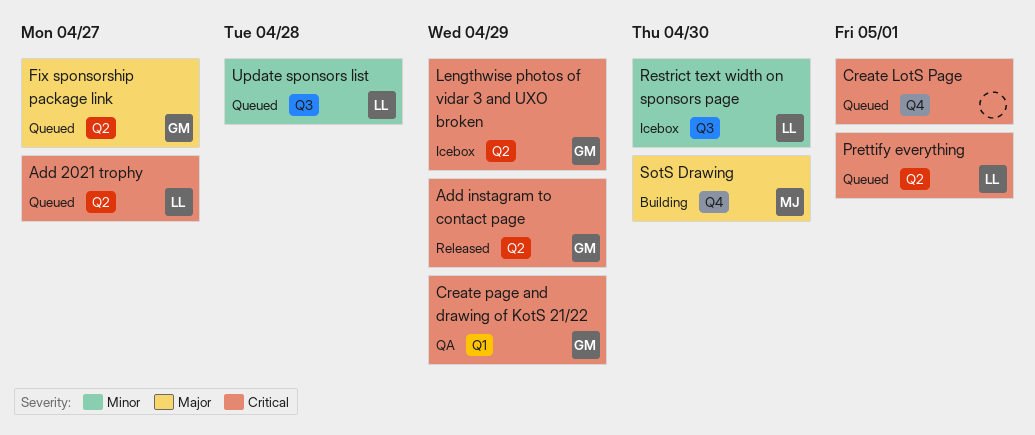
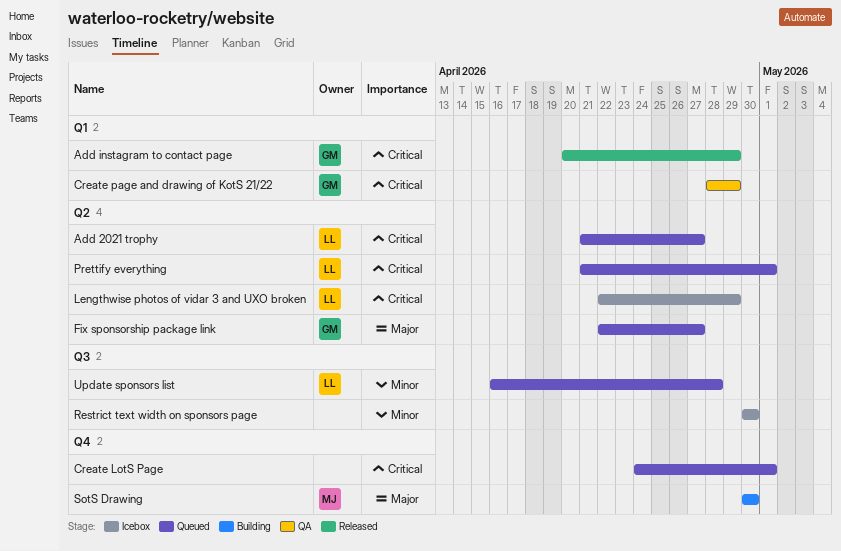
Add instagram to contact page, label: Q2 -> Q1
Lengthwise photos of vidar 3 and UXO broken, owner: GM -> LL
Restrict text width on sponsors page, owner: LL -> none

